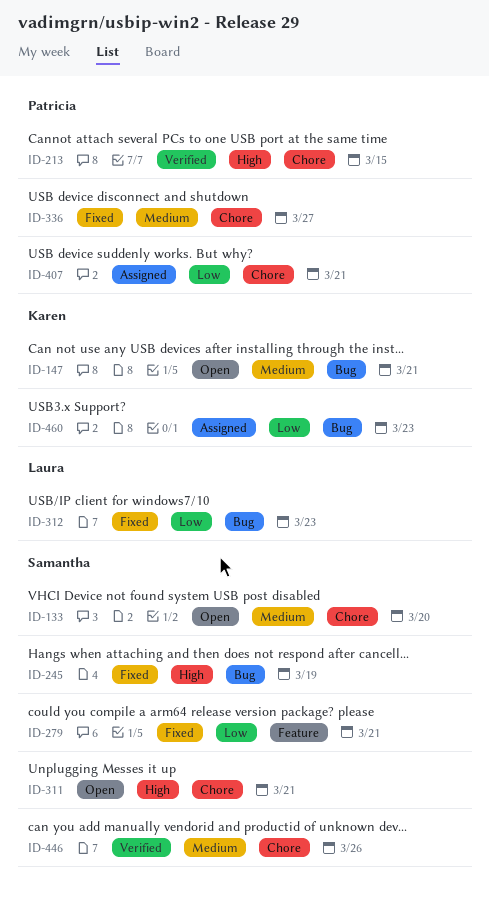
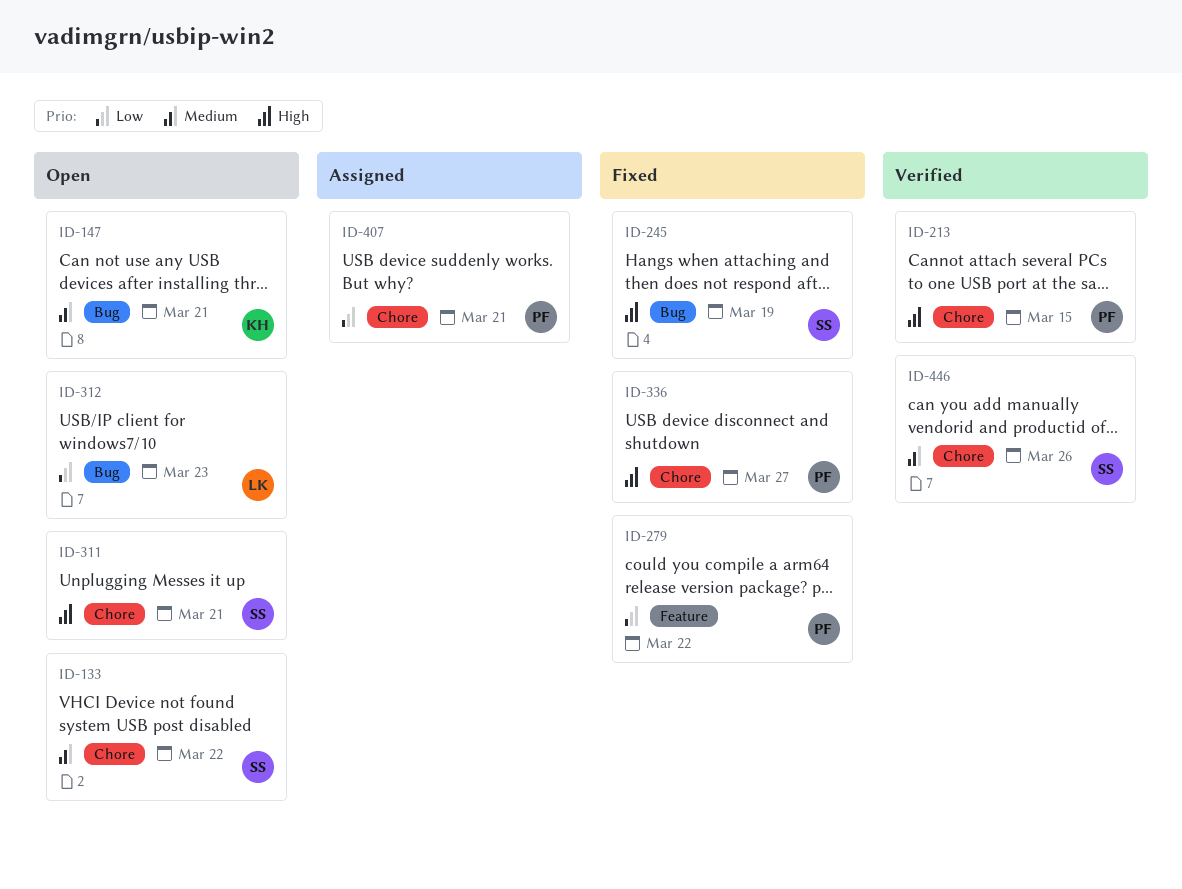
ID-133, due: Mar 20 -> Mar 22
ID-279, owner: Samantha -> Patricia
ID-279, due: Mar 21 -> Mar 22
ID-312, status: Fixed -> Open
ID-336, priority: Medium -> High
ID-460: present -> none

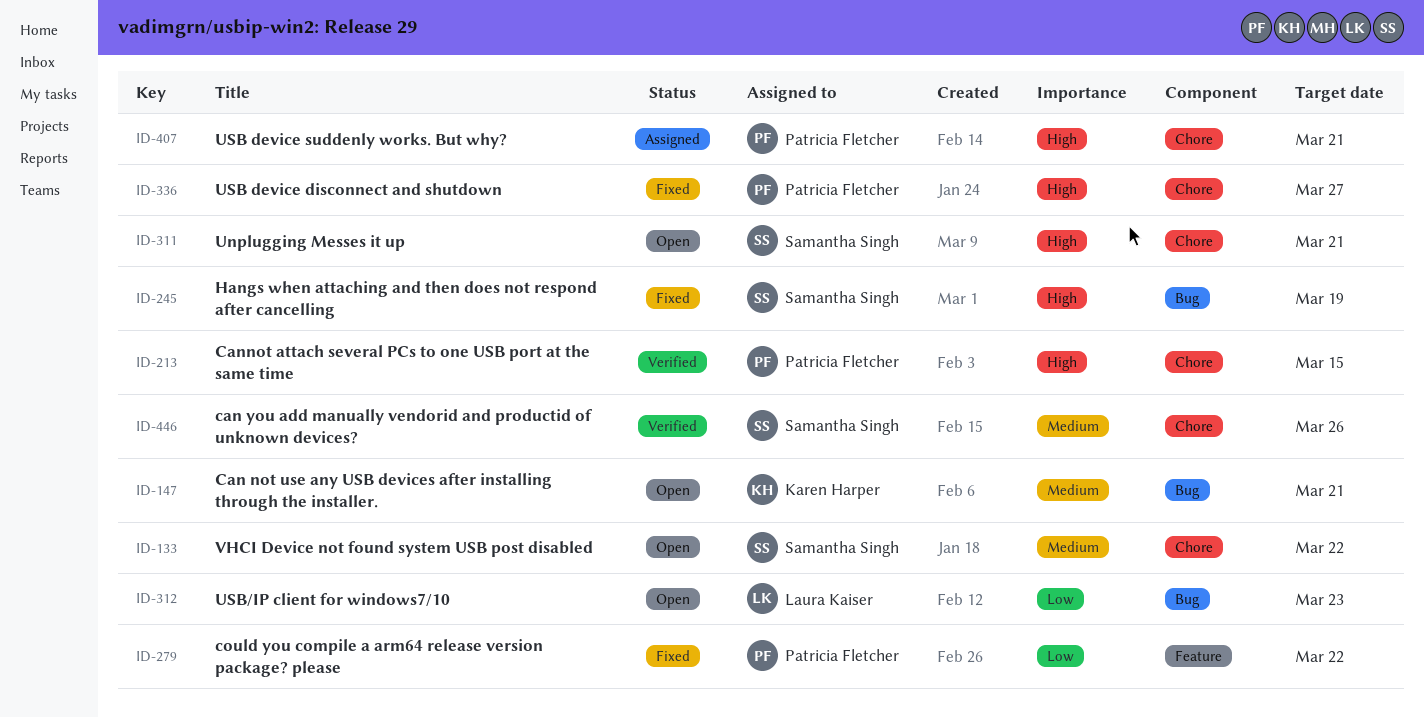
ID-407, priority: Low -> High

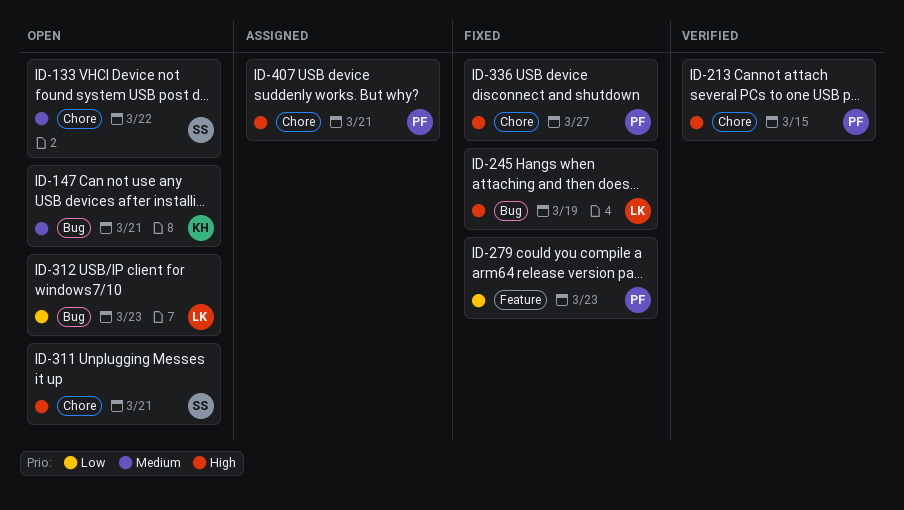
ID-245, owner: Samantha Singh -> Laura Kaiser
ID-279, due: Mar 22 -> Mar 23
ID-446: present -> none

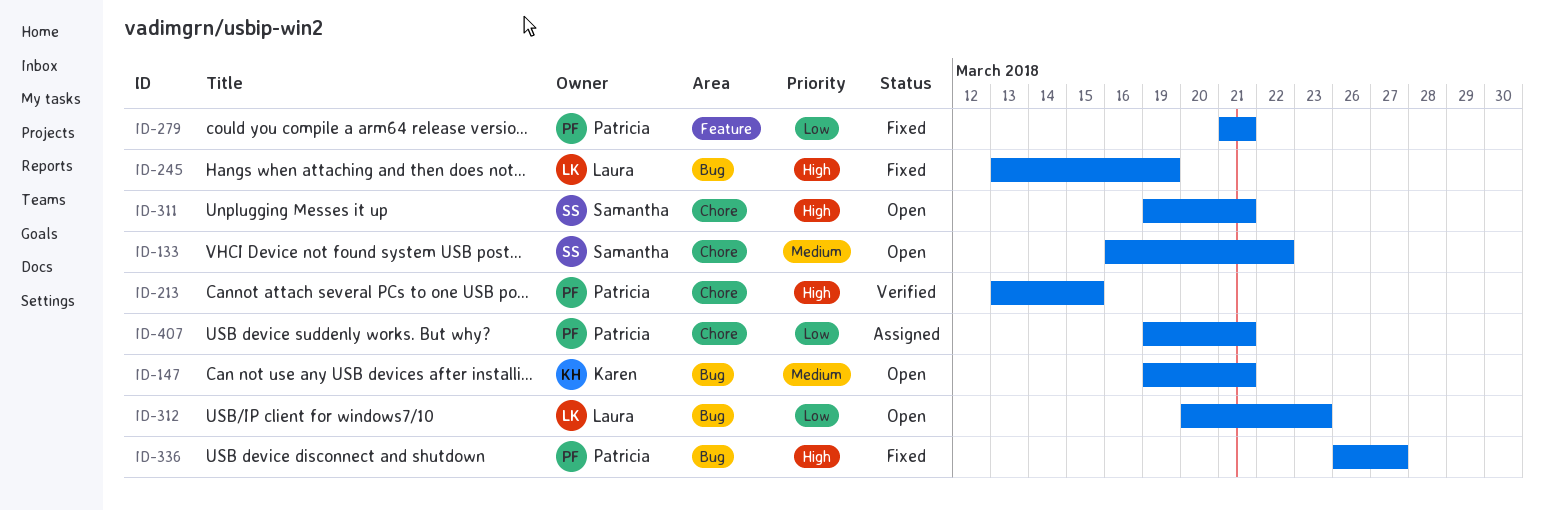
ID-279, due: Mar 23 -> Mar 21
ID-336, label: Chore -> Bug
ID-407, priority: High -> Low

